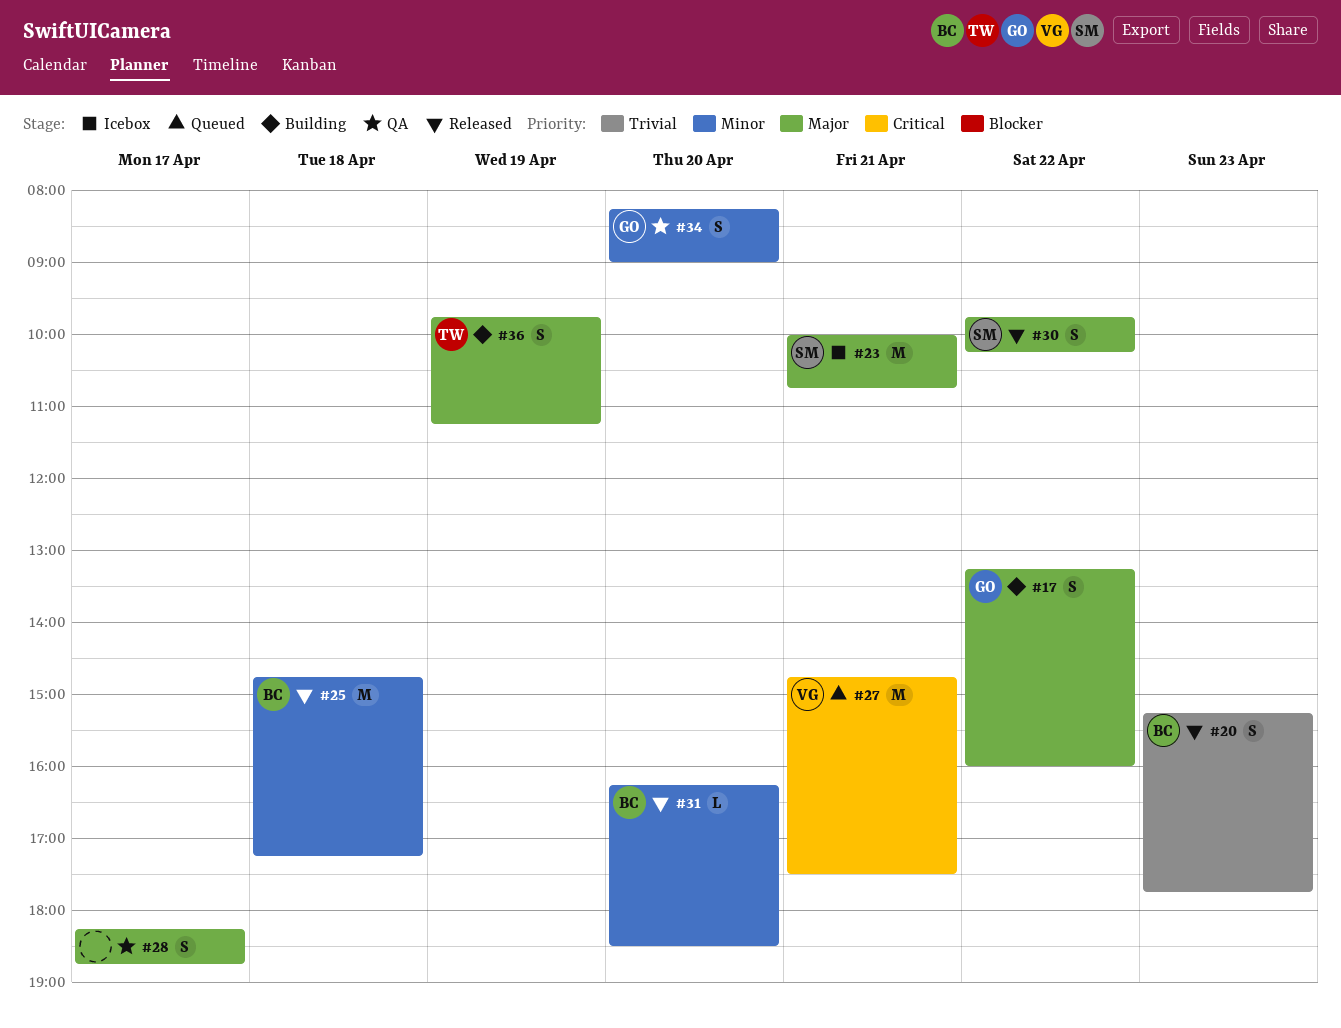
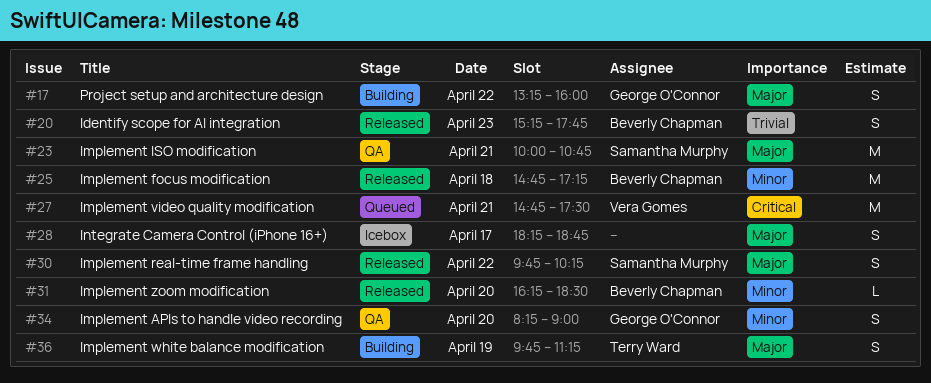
#23, status: Icebox -> QA
#28, status: QA -> Icebox

